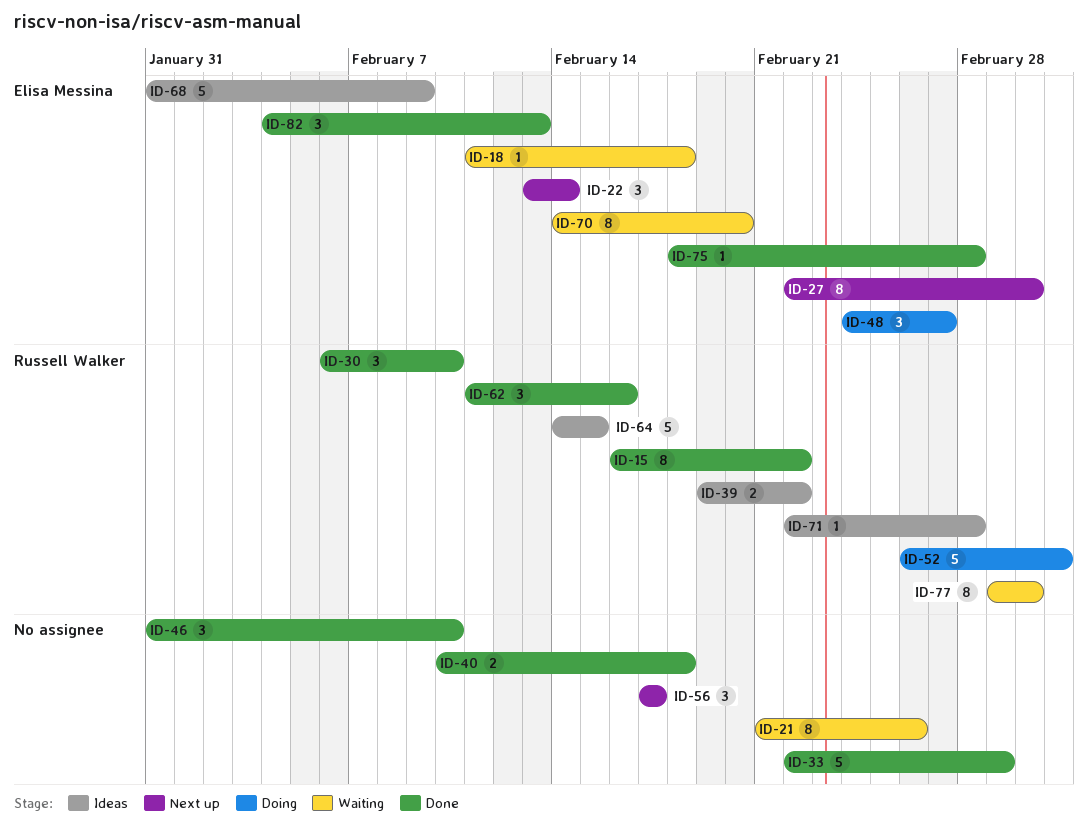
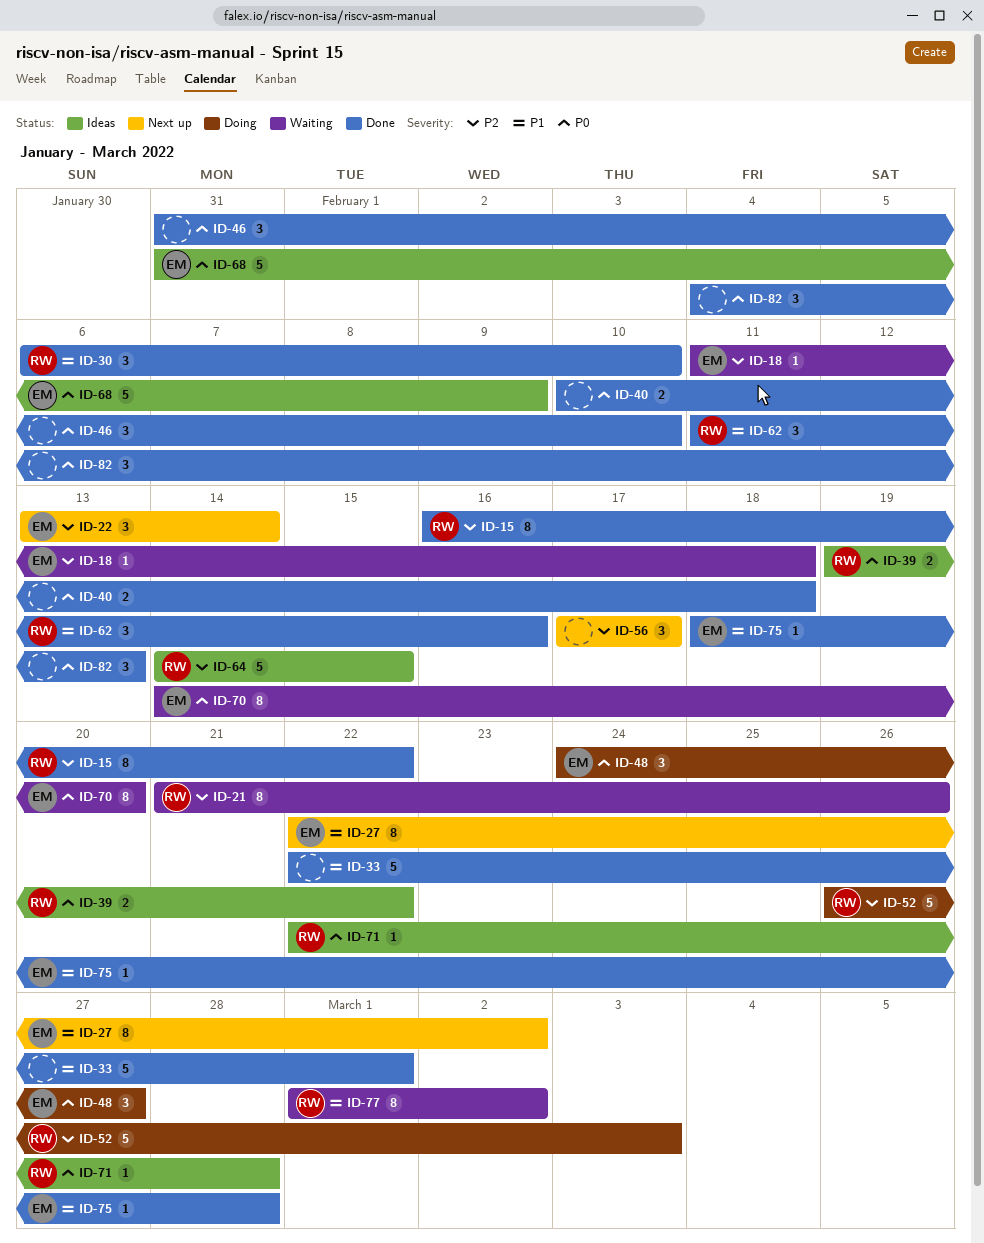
ID-21, owner: none -> Russell Walker
ID-82, owner: Elisa Messina -> none

